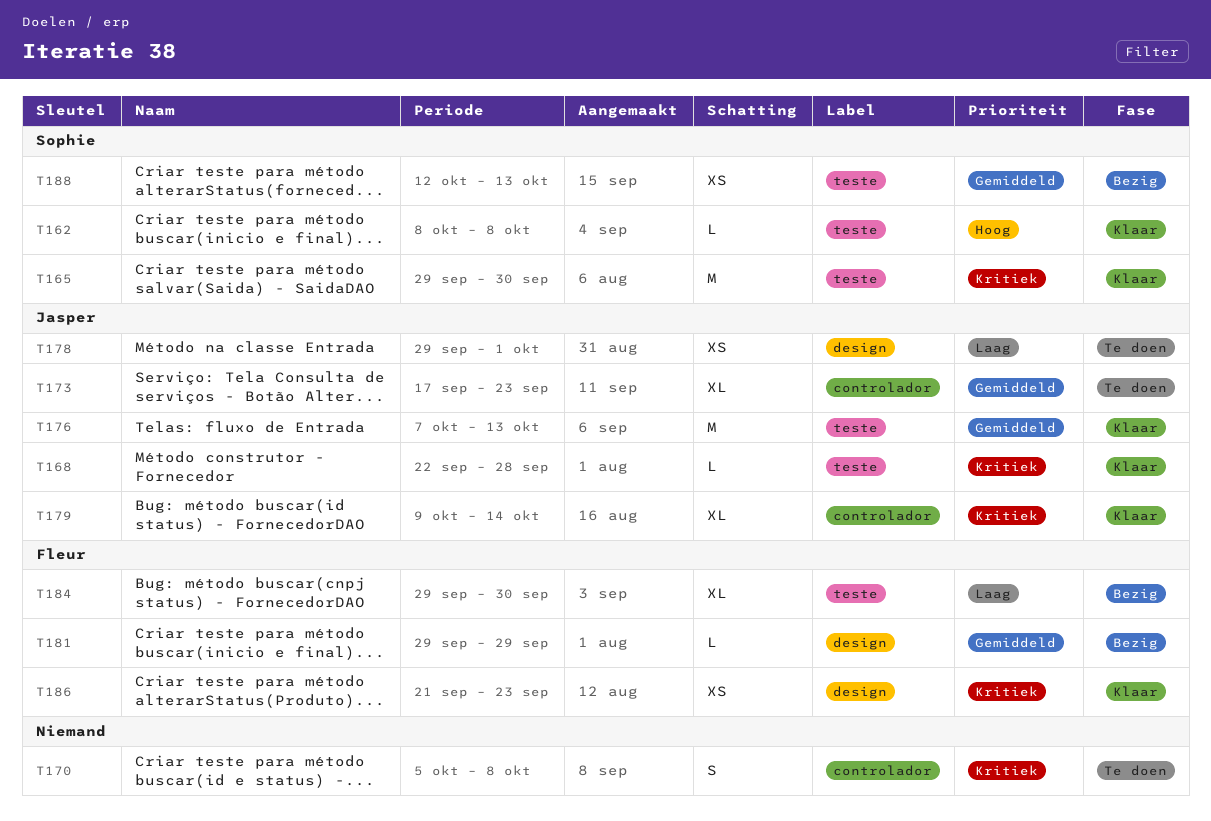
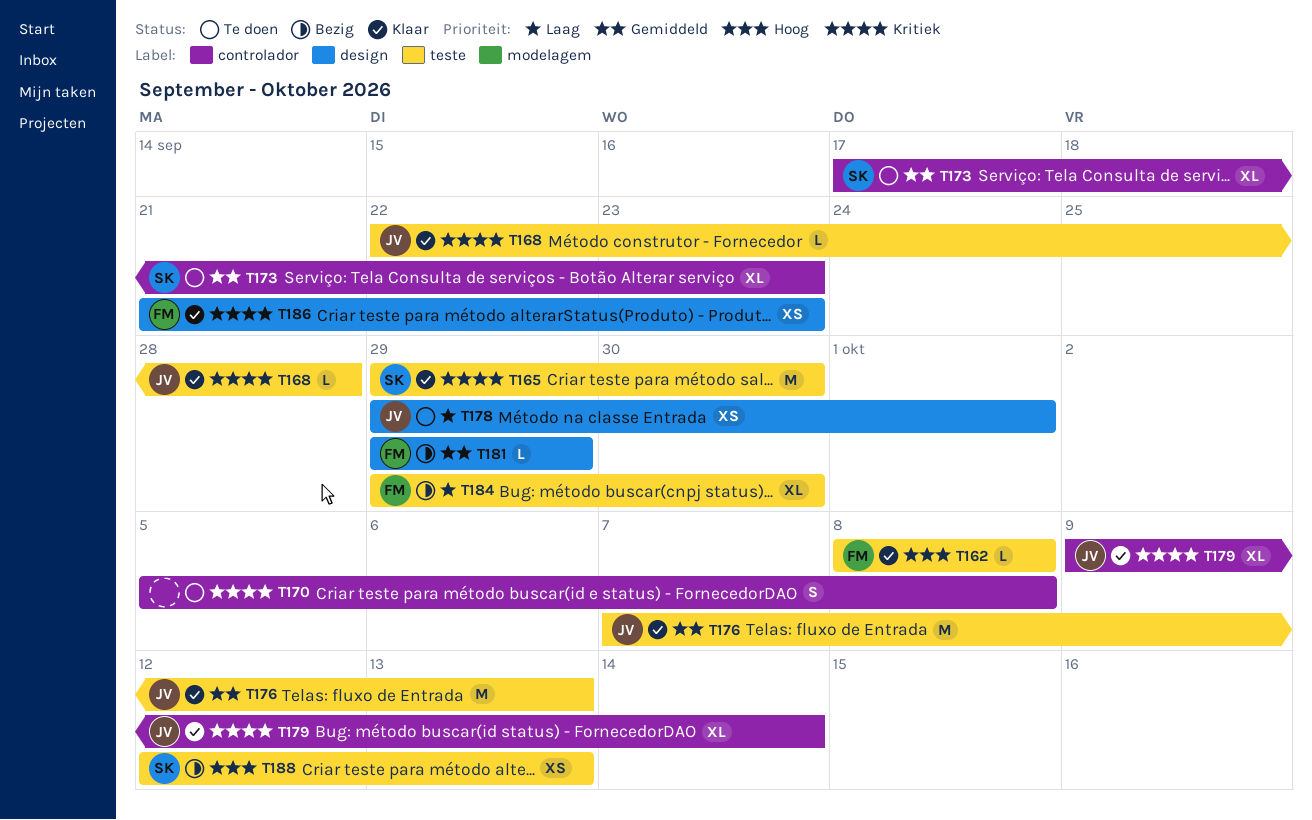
T162, owner: Sophie -> Fleur
T173, owner: Jasper -> Sophie
T188, priority: Gemiddeld -> Hoog

